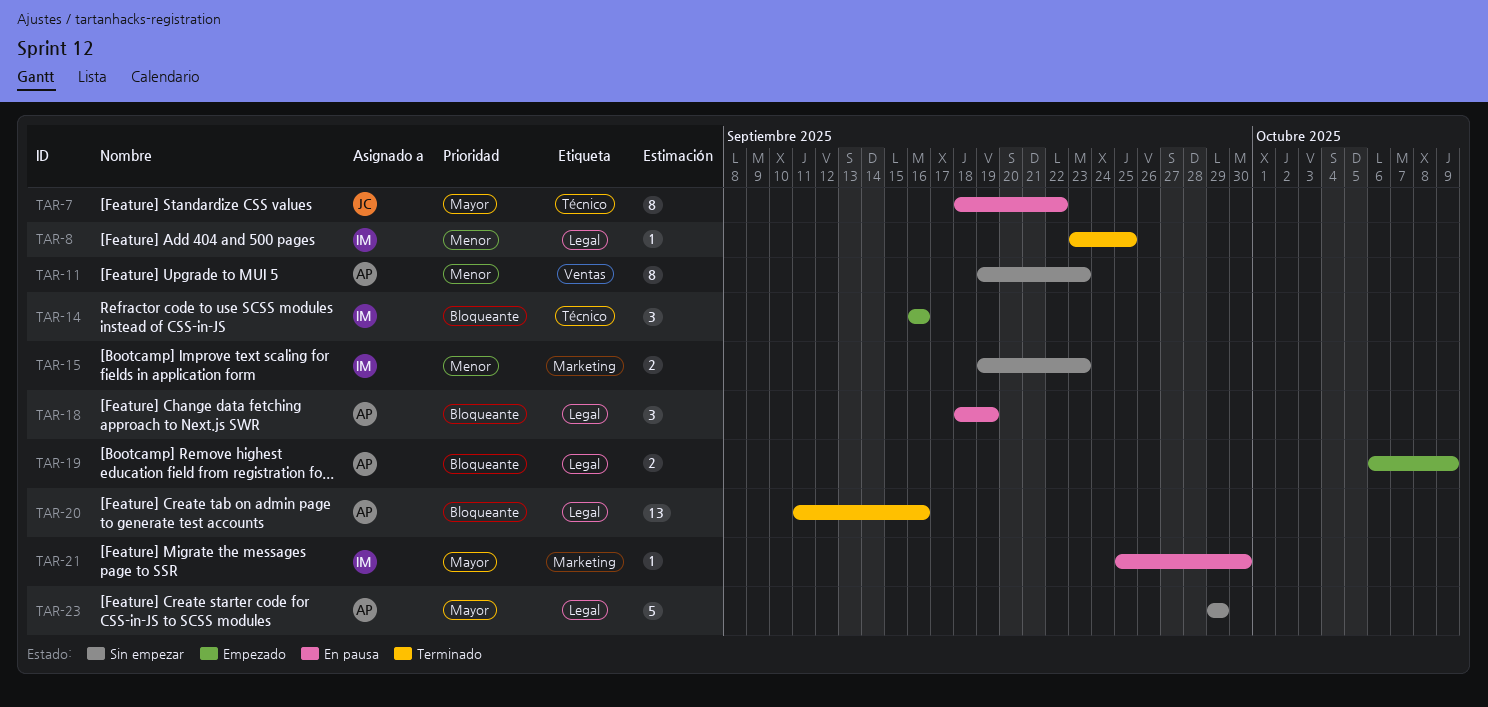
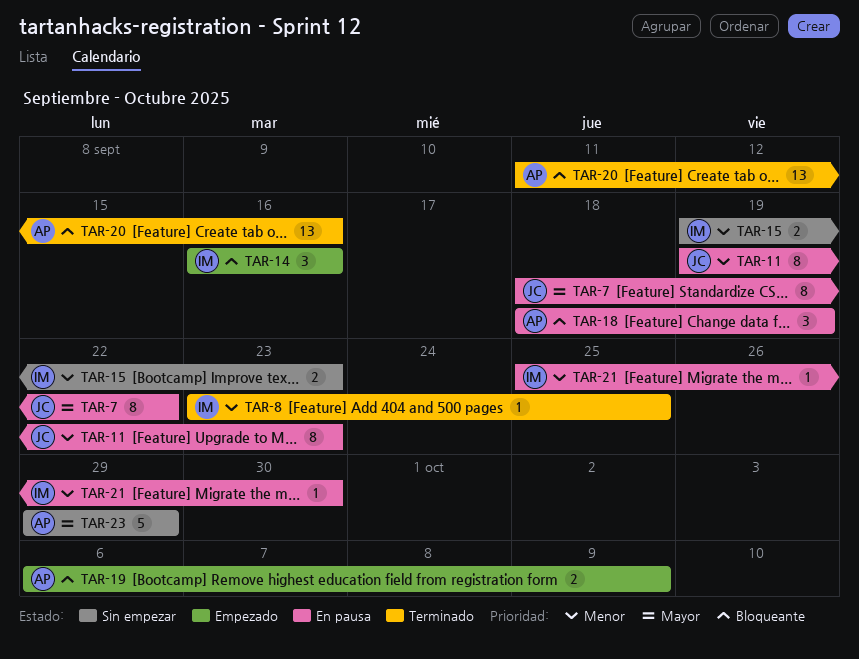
TAR-11, status: Sin empezar -> En pausa
TAR-11, owner: AP -> JC
TAR-21, priority: Mayor -> Menor

